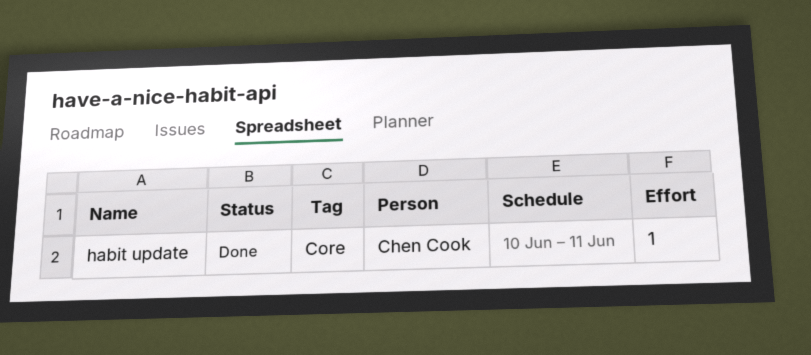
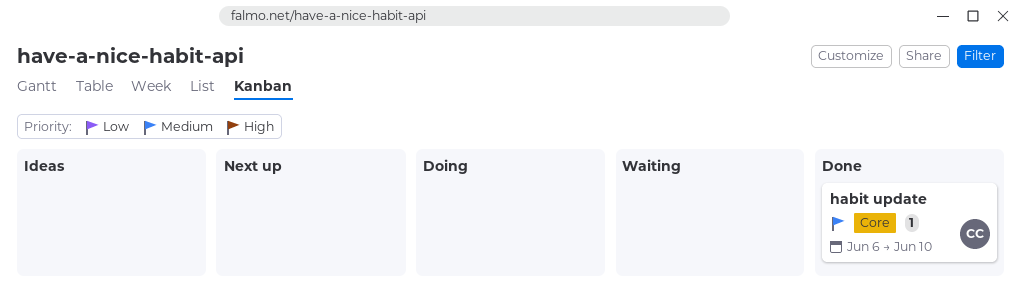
habit update, start: Jun 10 -> Jun 6
habit update, due: Jun 11 -> Jun 10

